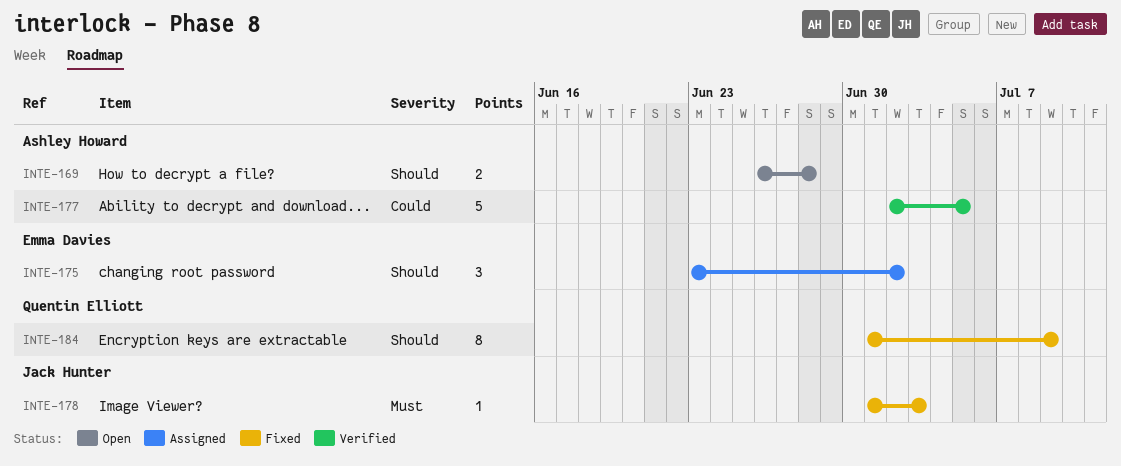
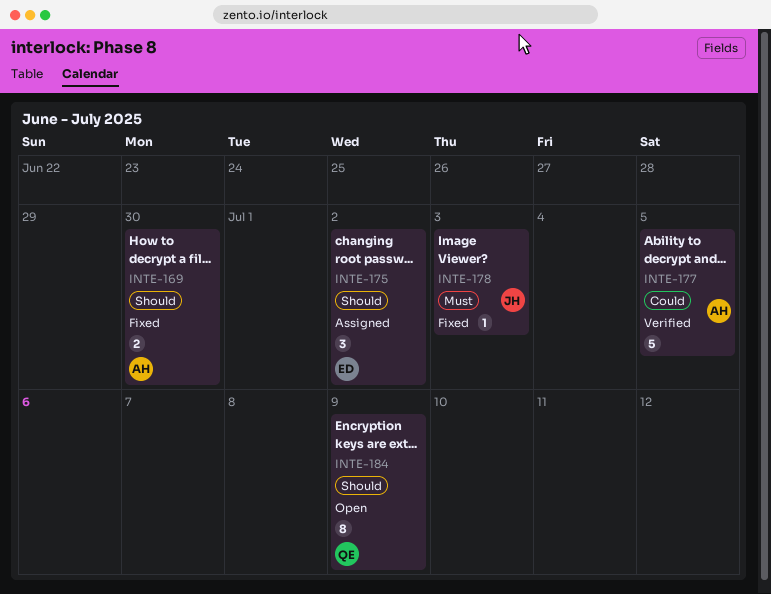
INTE-169, status: Open -> Fixed
INTE-169, due: Jun 28 -> Jun 30
INTE-184, status: Fixed -> Open

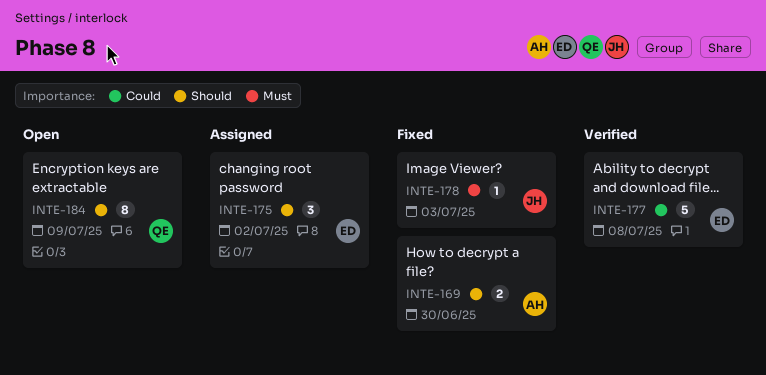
INTE-177, owner: AH -> ED
INTE-177, due: Jul 5 -> Jul 8

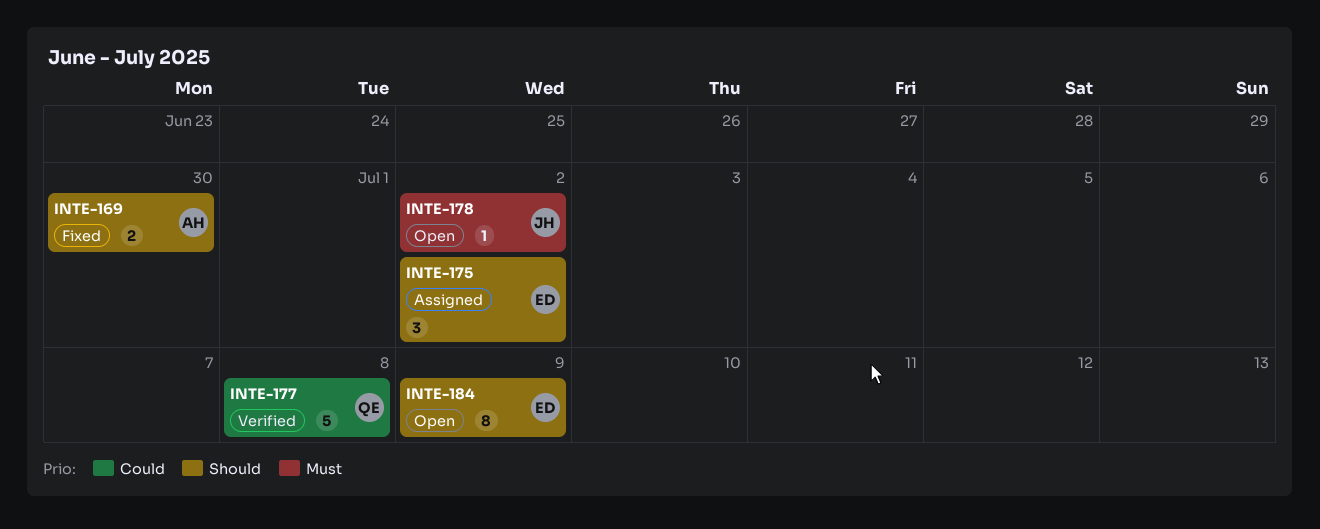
INTE-177, owner: ED -> QE
INTE-178, status: Fixed -> Open
INTE-178, due: Jul 3 -> Jul 2
INTE-184, owner: QE -> ED

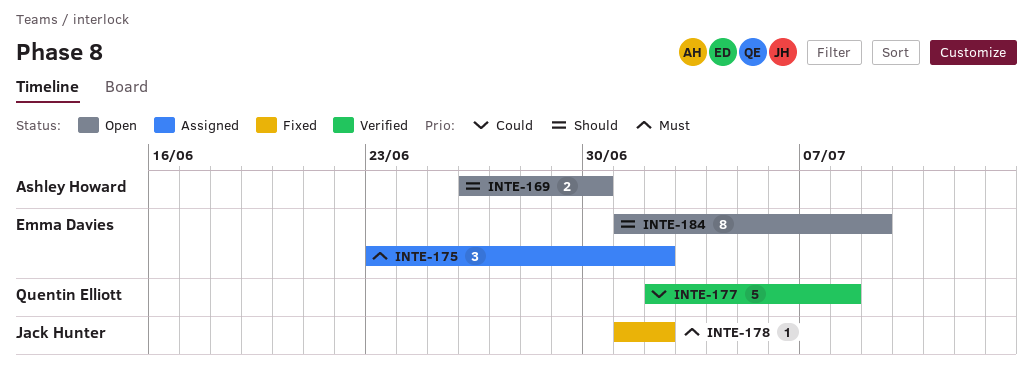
INTE-169, status: Fixed -> Open
INTE-175, priority: Should -> Must
INTE-178, status: Open -> Fixed

